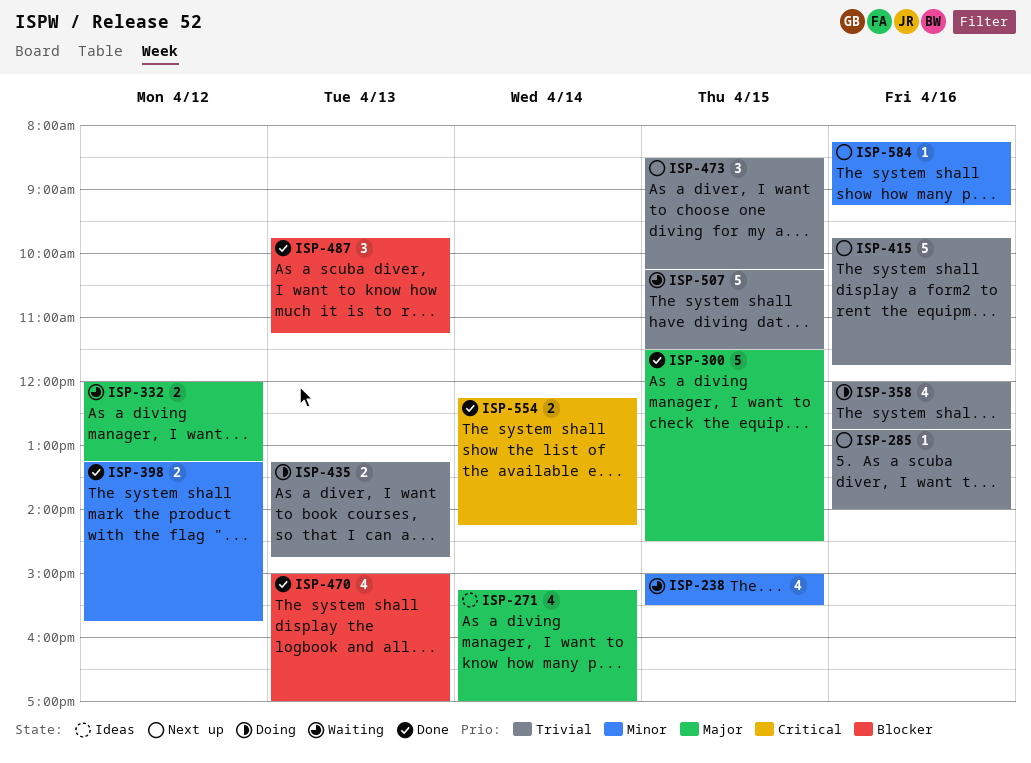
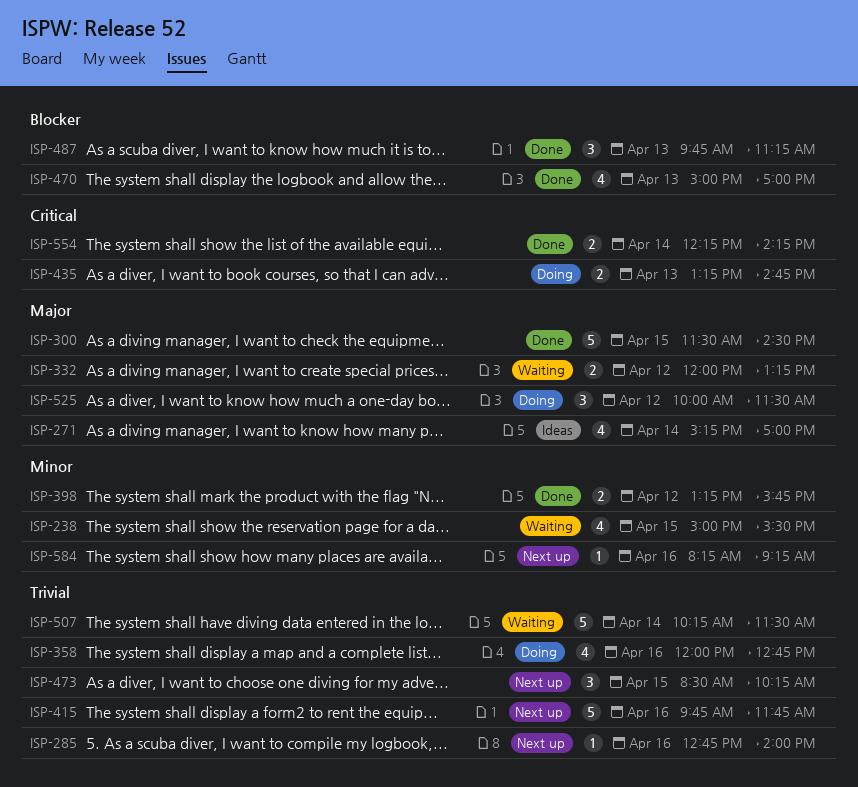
ISP-435, priority: Trivial -> Critical
ISP-507, day: Apr 15 -> Apr 14
ISP-525: none -> present

